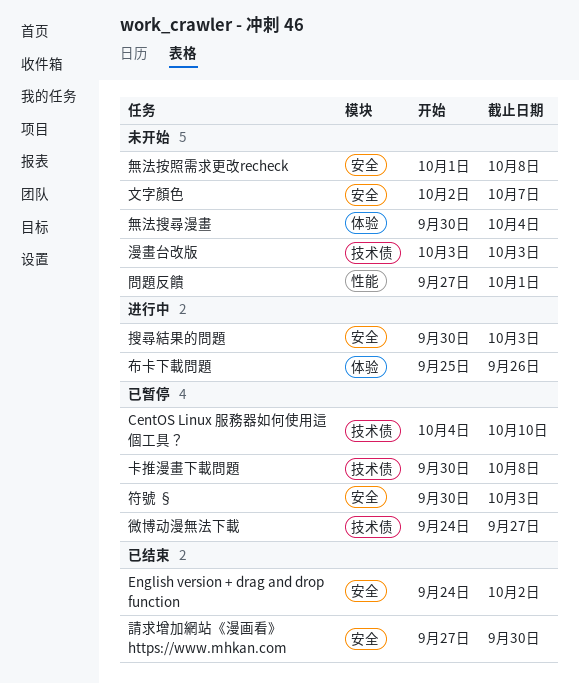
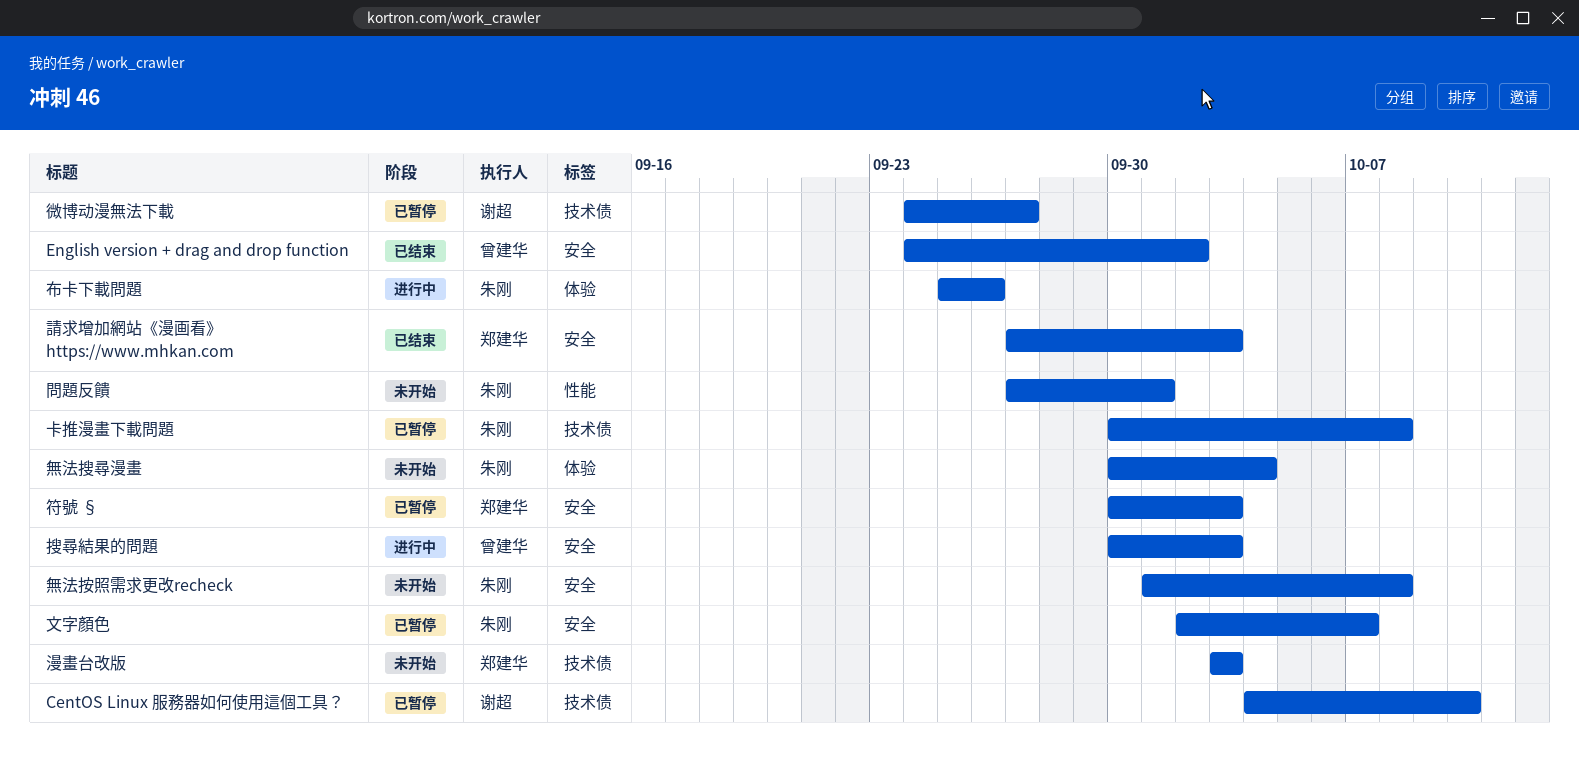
文字顏色, status: 未开始 -> 已暂停
請求增加網站《漫画看》 https://www.mhkan.com, due: Sep 30 -> Oct 3

